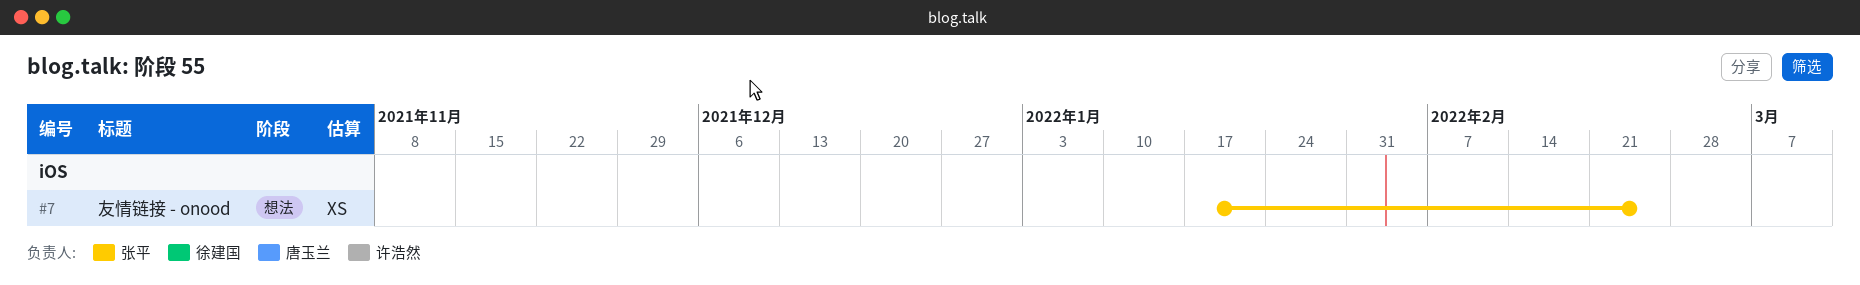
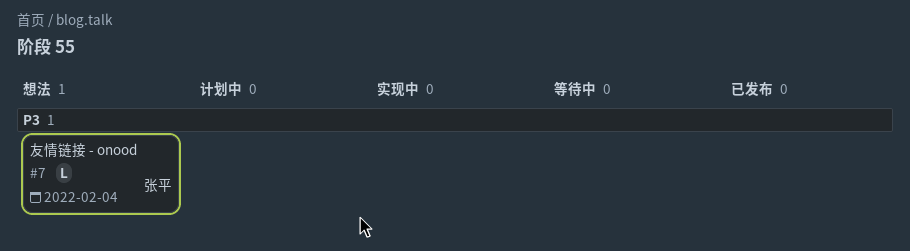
#7, estimate: XS -> L
#7, due: Feb 25 -> Feb 4

